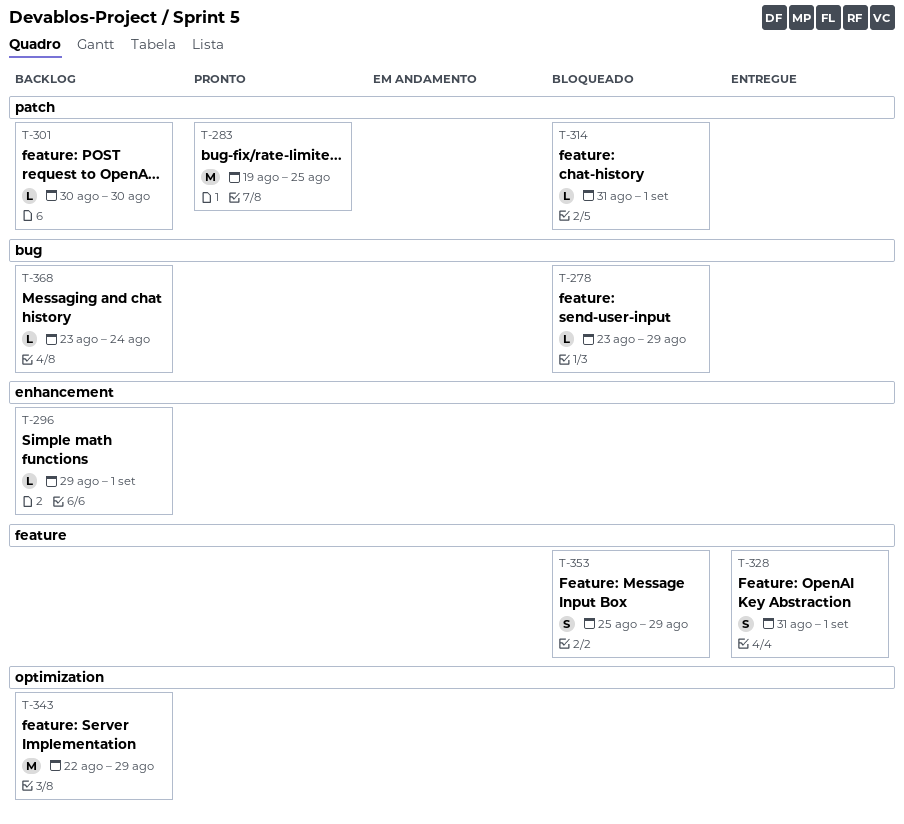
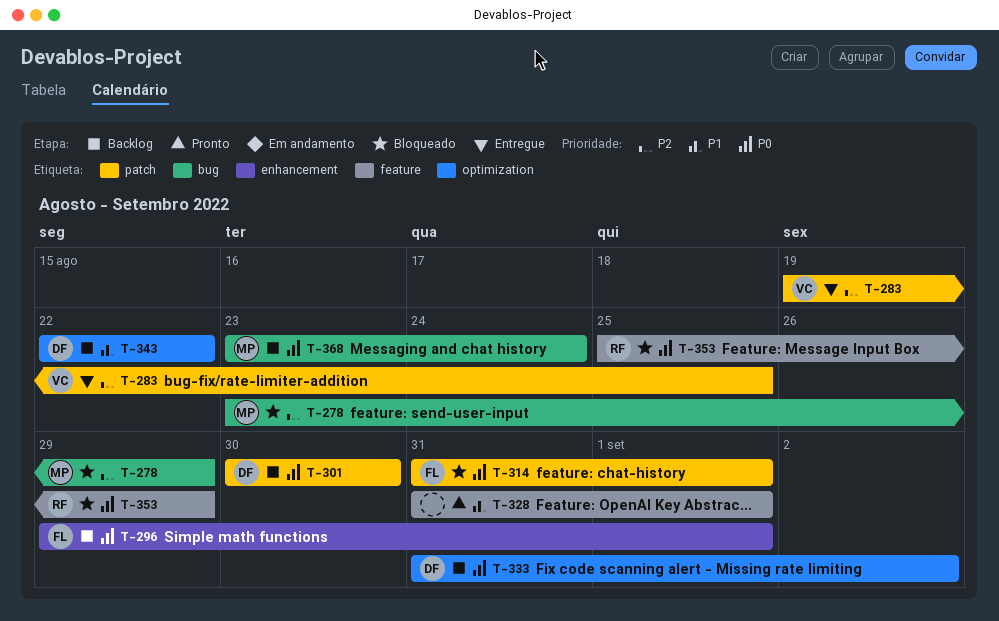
T-283, status: Pronto -> Entregue
T-328, status: Entregue -> Pronto
T-333: none -> present
T-343, due: Aug 29 -> Aug 22

